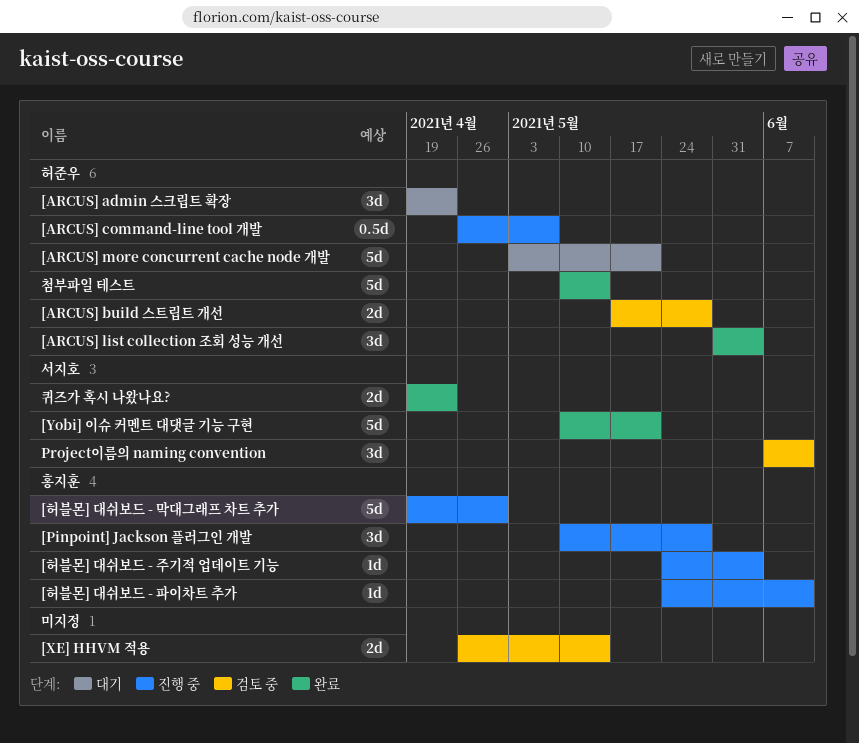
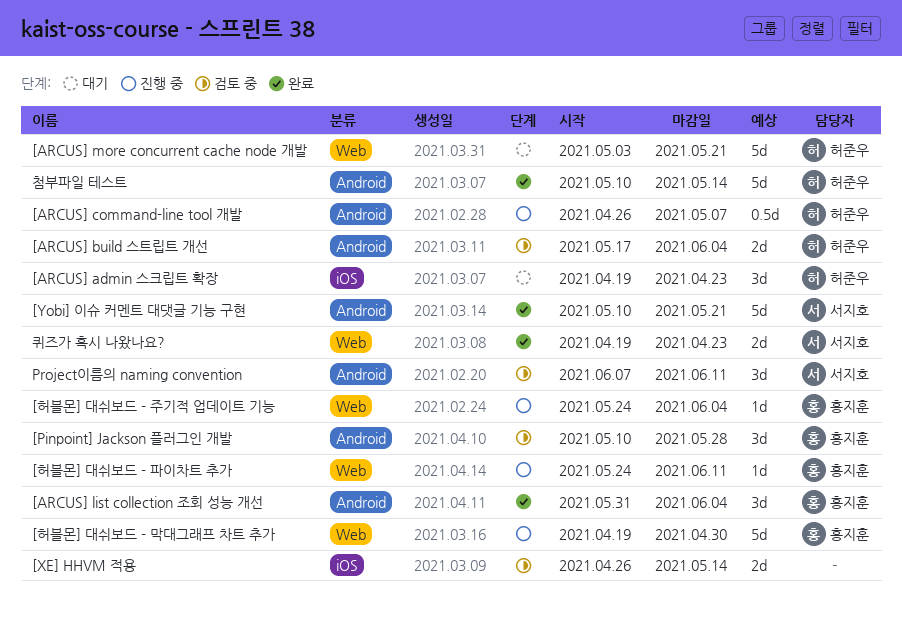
[ARCUS] build 스트립트 개선, due: May 28 -> Jun 4
[ARCUS] list collection 조회 성능 개선, owner: 허준우 -> 홍지훈
[Pinpoint] Jackson 플러그인 개발, status: 진행 중 -> 검토 중

